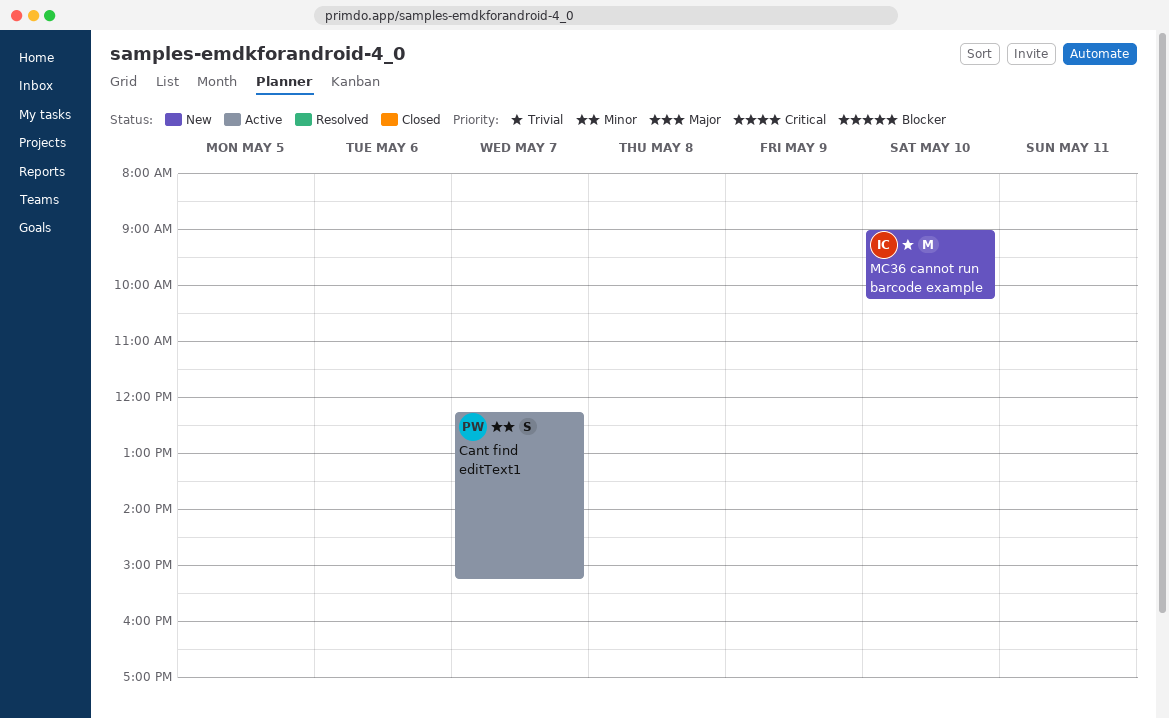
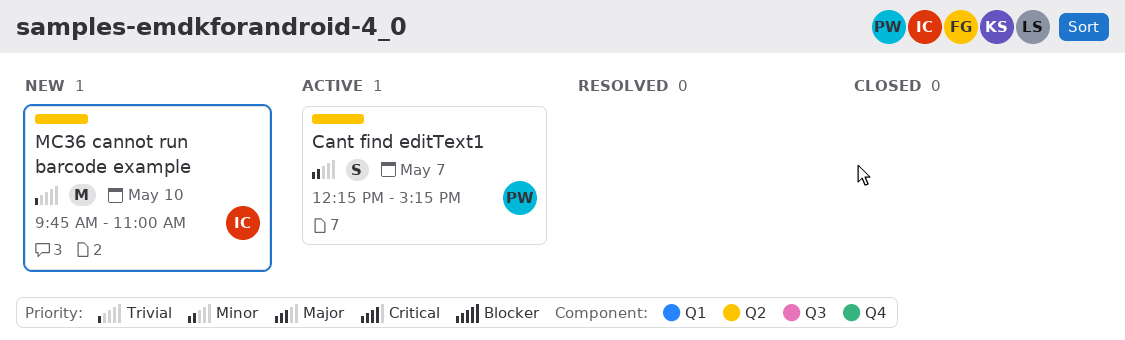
MC36 cannot run barcode example, begins: 09:00 -> 09:45
MC36 cannot run barcode example, ends: 10:15 -> 11:00

